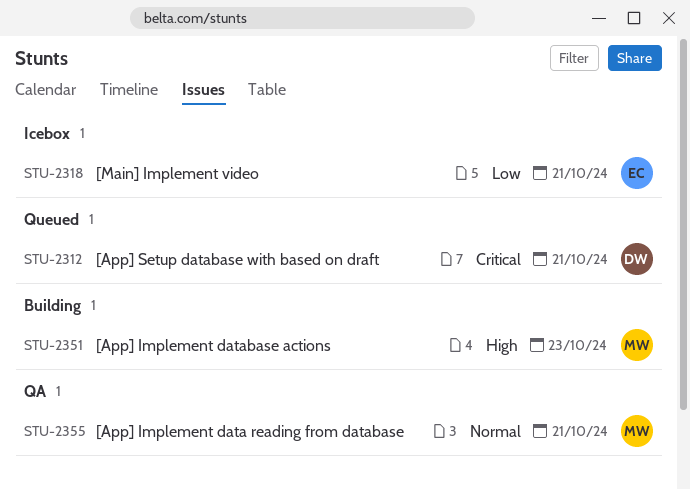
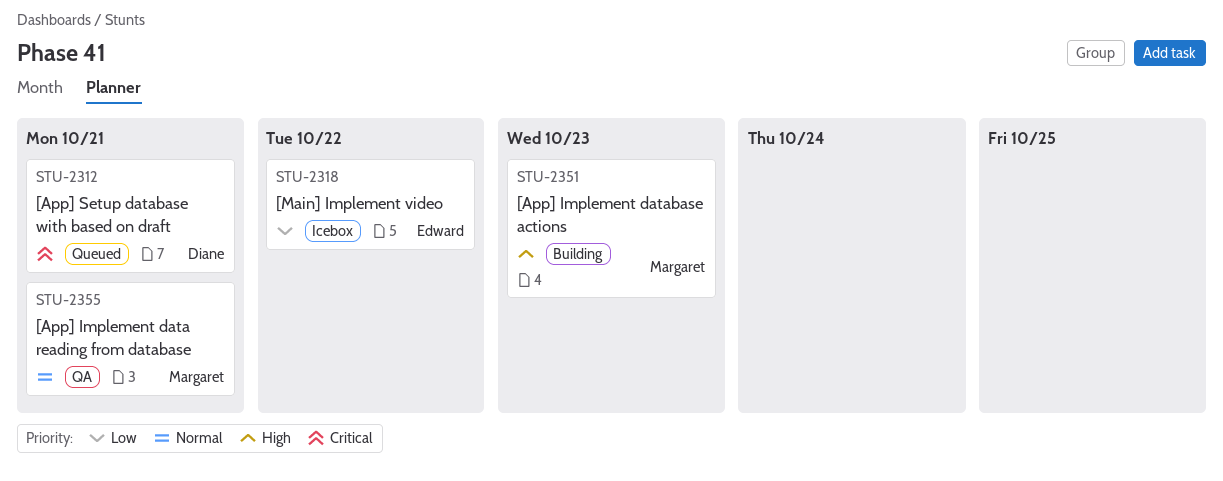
STU-2318, due: Oct 21 -> Oct 22

